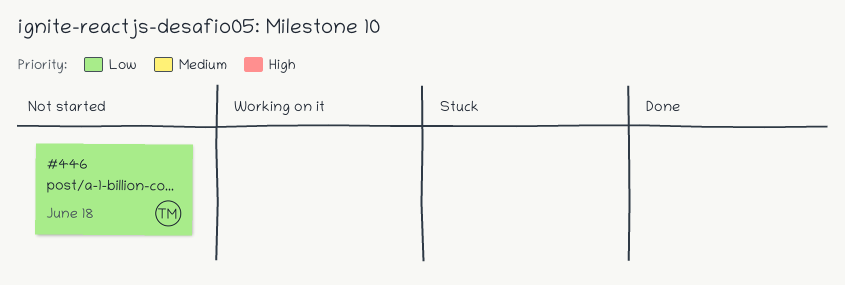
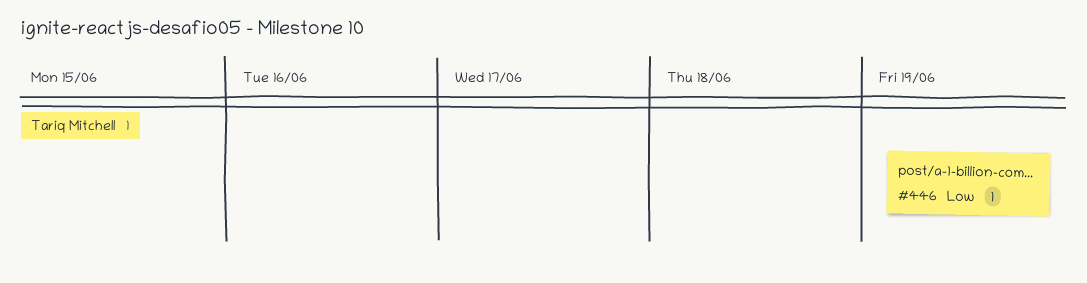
#446, due: Jun 18 -> Jun 19

